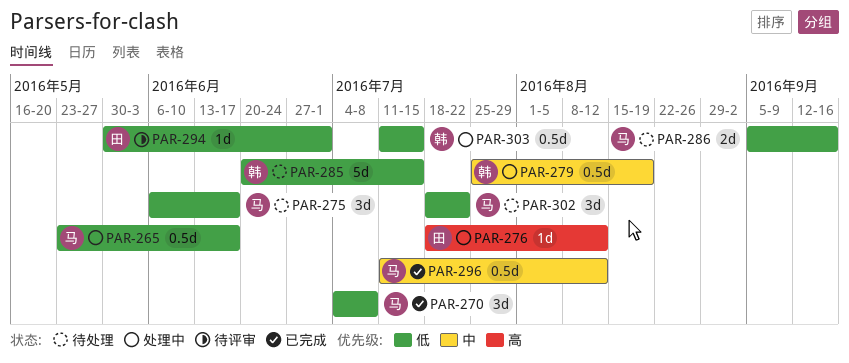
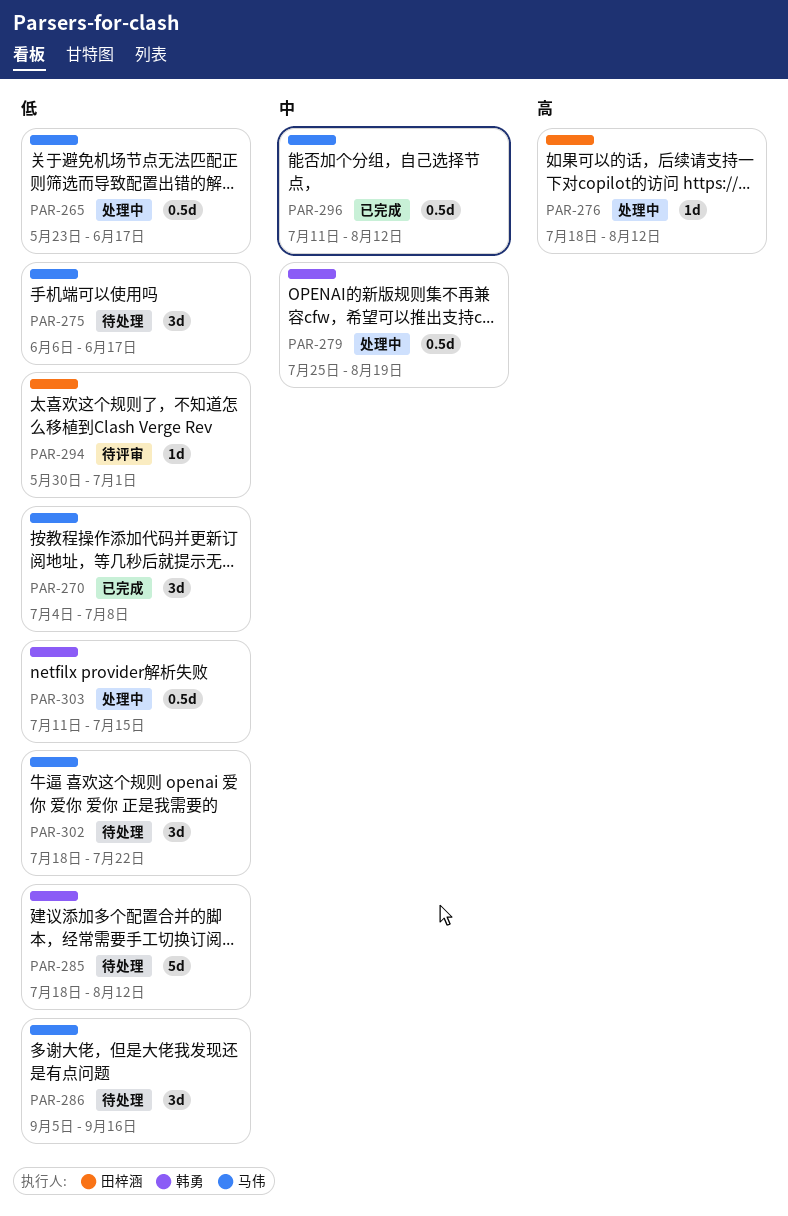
PAR-285, start: Jun 20 -> Jul 18
PAR-285, due: Jul 15 -> Aug 12
PAR-286, estimate: 2d -> 3d

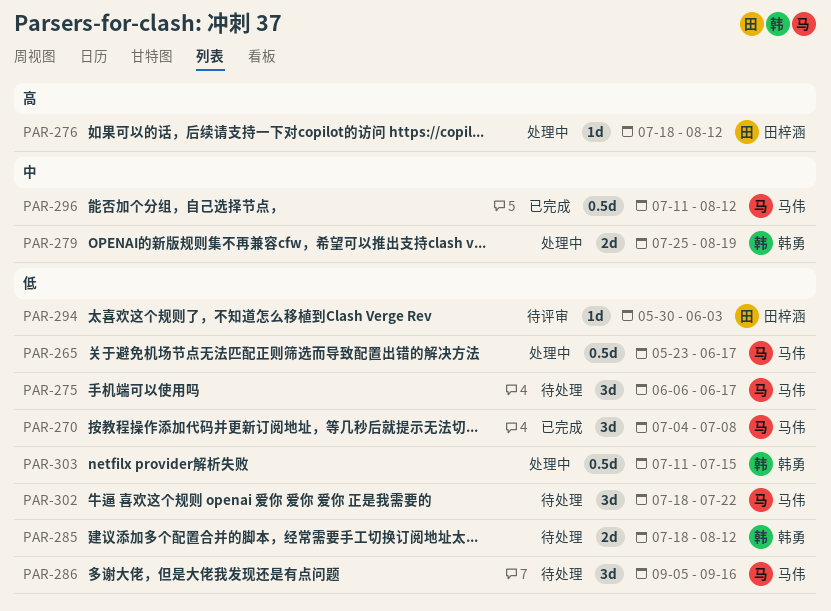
PAR-279, estimate: 0.5d -> 2d
PAR-285, estimate: 5d -> 2d
PAR-294, due: Jul 1 -> Jun 3

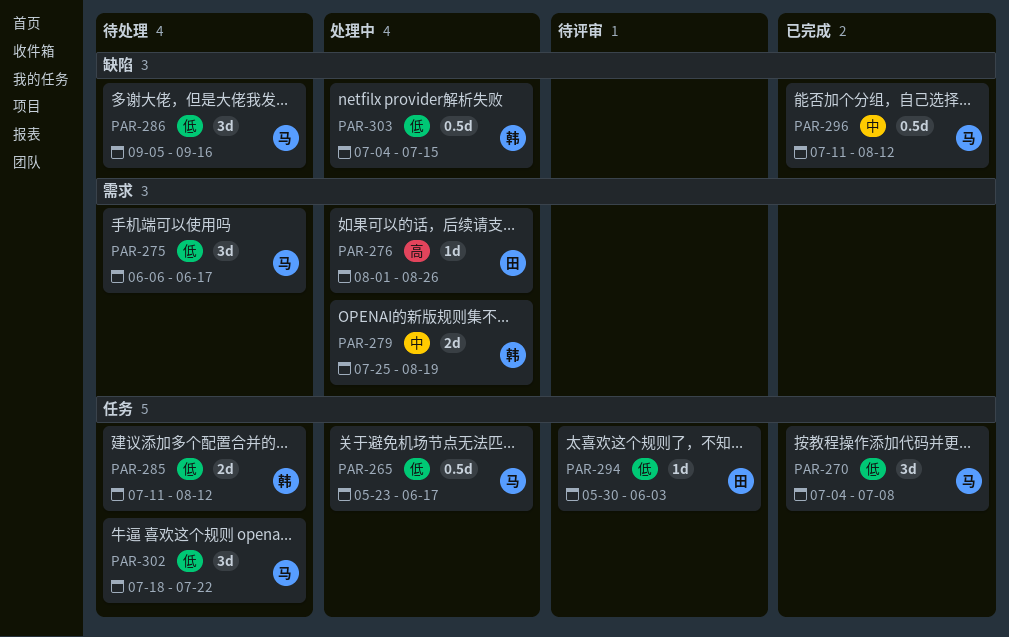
PAR-276, start: Jul 18 -> Aug 1
PAR-276, due: Aug 12 -> Aug 26
PAR-285, start: Jul 18 -> Jul 11
PAR-303, start: Jul 11 -> Jul 4

